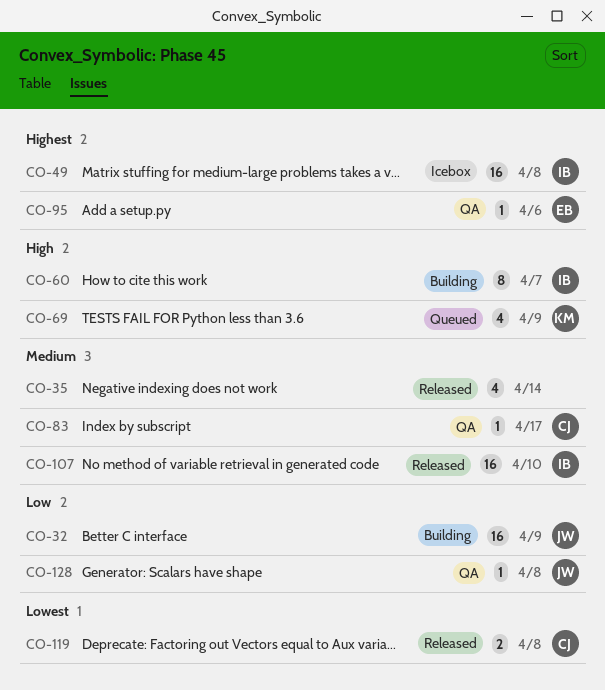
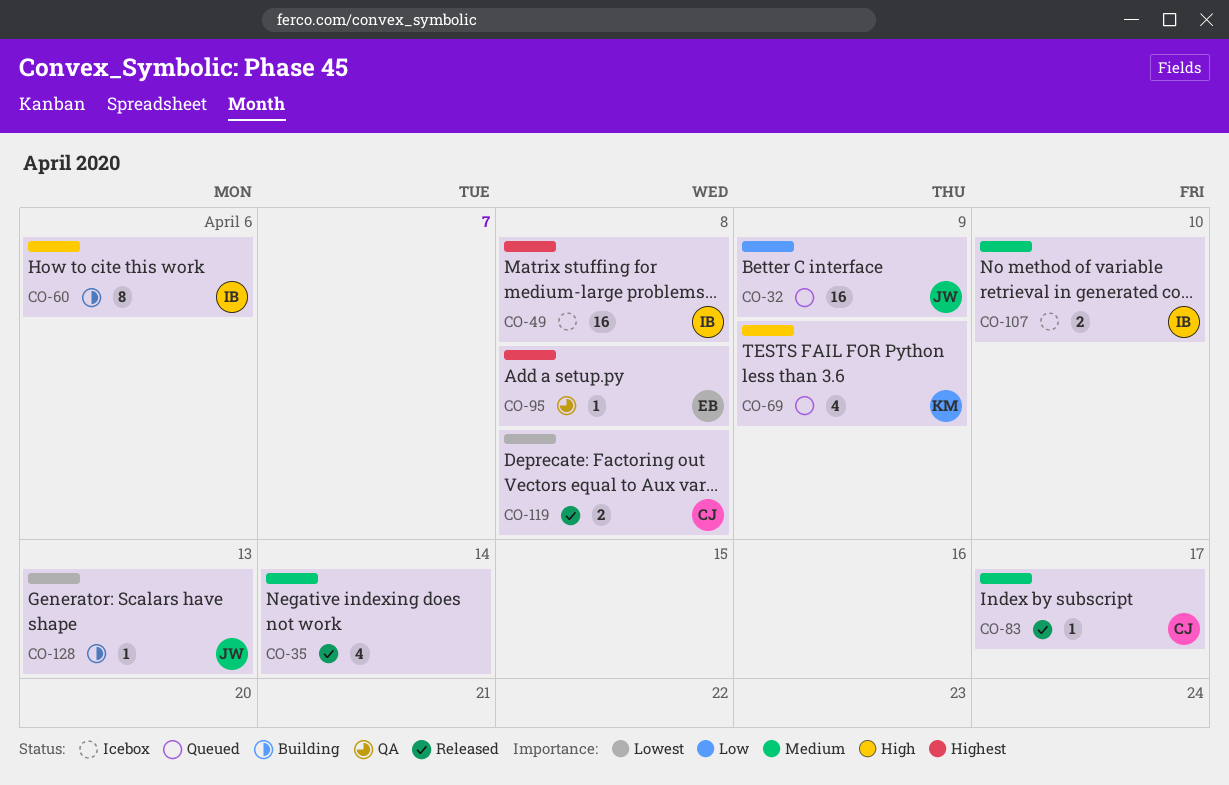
CO-32, status: Building -> Queued
CO-60, due: Apr 7 -> Apr 6
CO-83, status: QA -> Released
CO-95, due: Apr 6 -> Apr 8
CO-107, status: Released -> Icebox
CO-107, estimate: 16 -> 2
CO-128, status: QA -> Building
CO-128, priority: Low -> Lowest
CO-128, due: Apr 8 -> Apr 13

